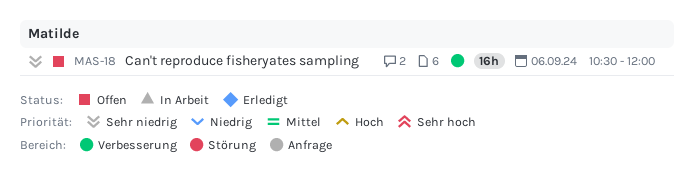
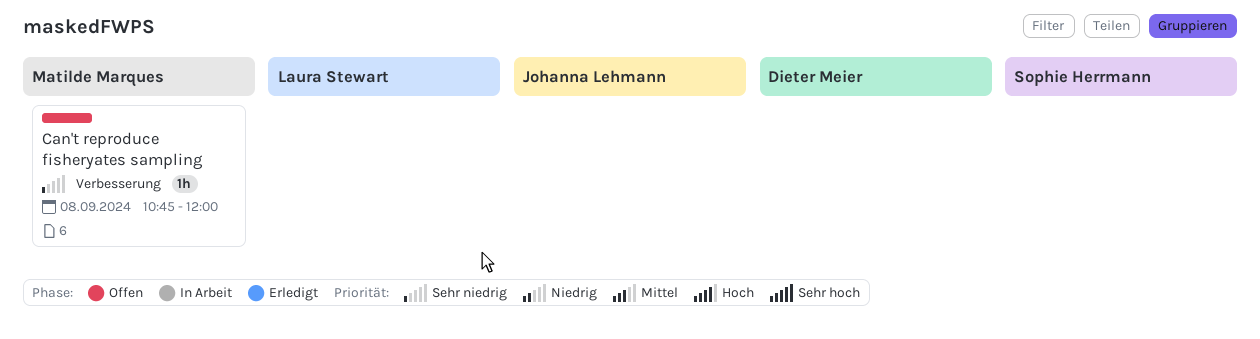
Can't reproduce fisheryates sampling, estimate: 16h -> 1h
Can't reproduce fisheryates sampling, day: Sep 6 -> Sep 8
Can't reproduce fisheryates sampling, begins: 10:30 -> 10:45

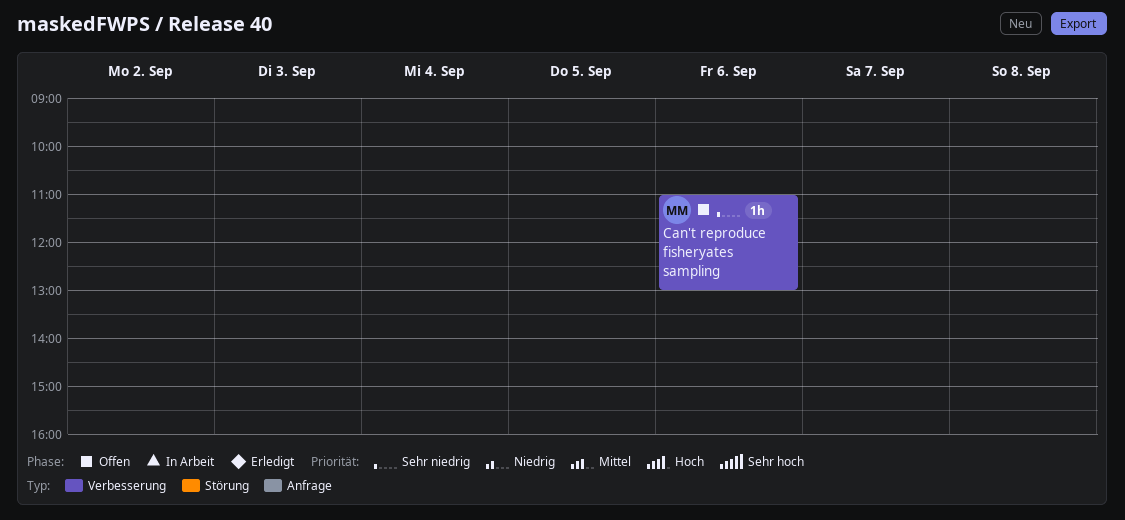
Can't reproduce fisheryates sampling, day: Sep 8 -> Sep 6
Can't reproduce fisheryates sampling, begins: 10:45 -> 11:00
Can't reproduce fisheryates sampling, ends: 12:00 -> 13:00

